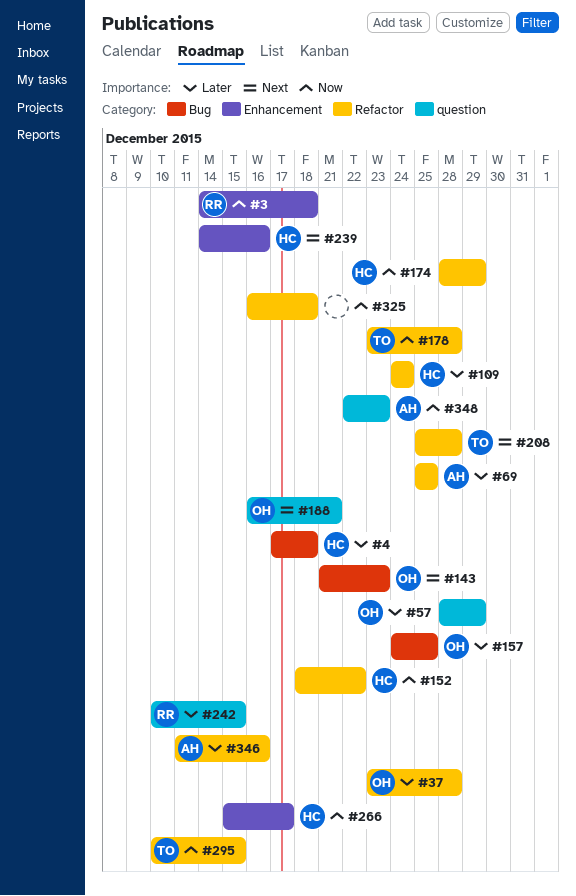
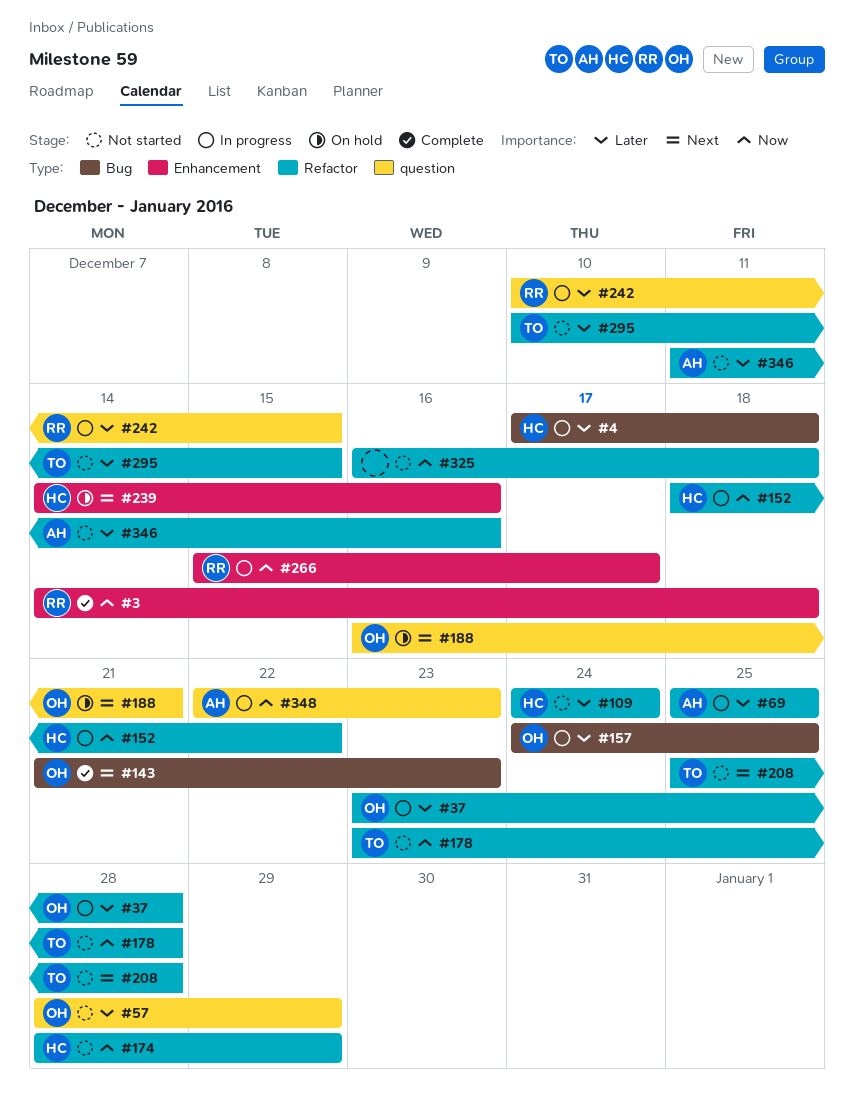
#266, owner: HC -> RR
#295, priority: Now -> Later

